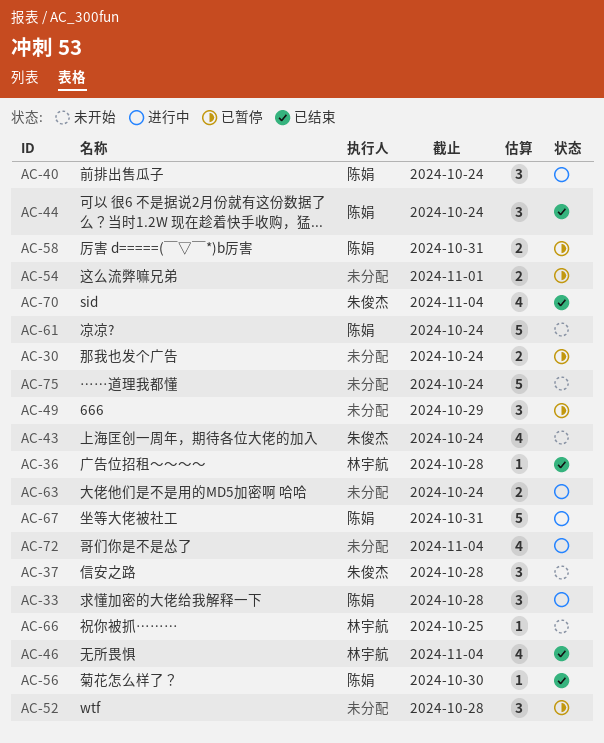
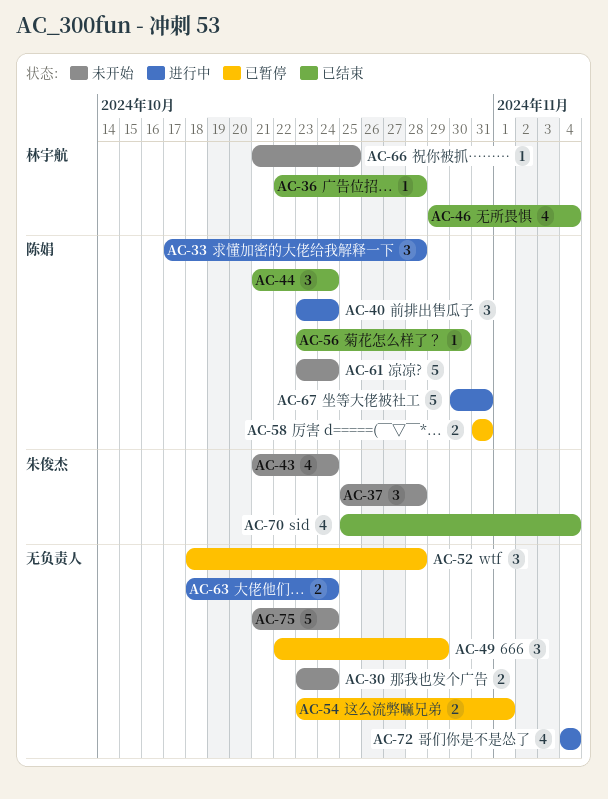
AC-30, status: 已暂停 -> 未开始

